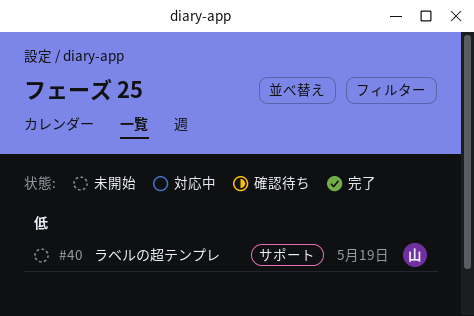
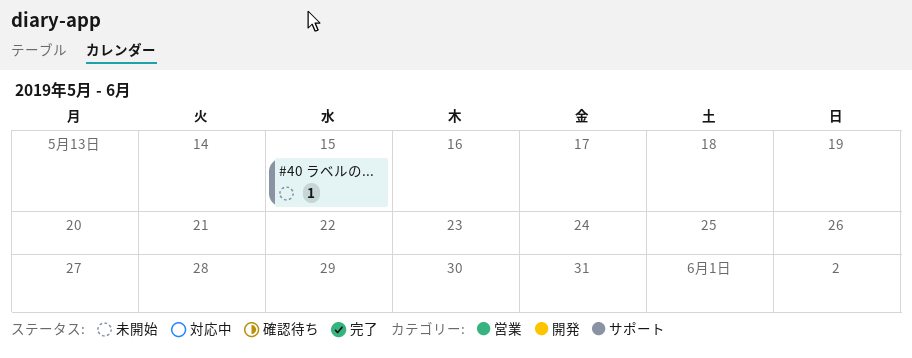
#40, due: May 19 -> May 15

